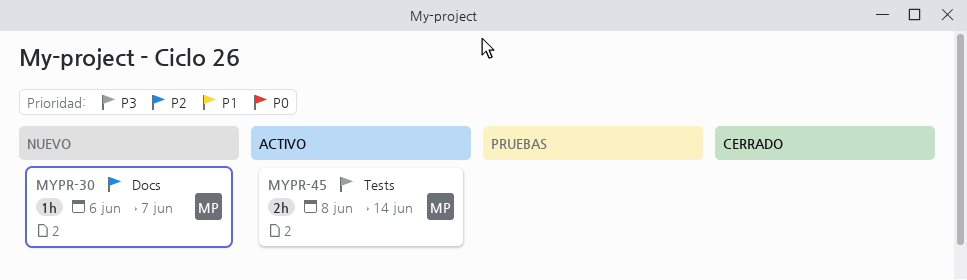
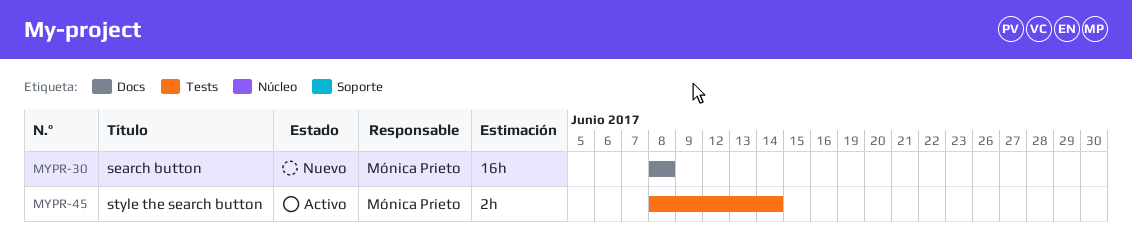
MYPR-30, estimate: 1h -> 16h
MYPR-30, start: Jun 6 -> Jun 8
MYPR-30, due: Jun 7 -> Jun 8

